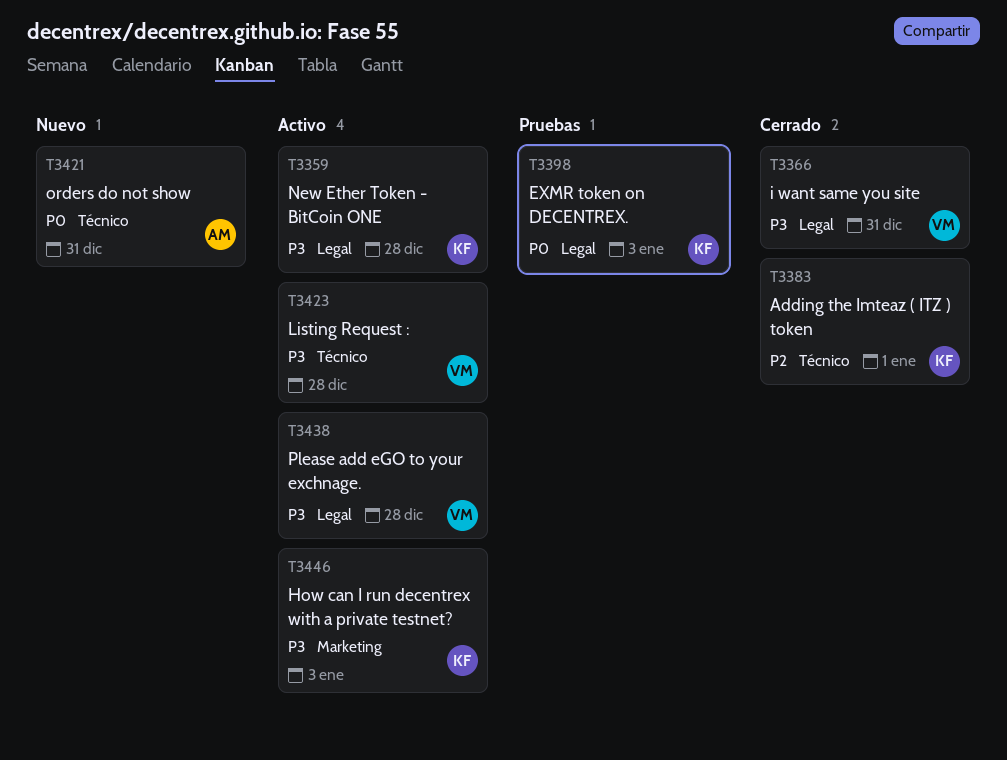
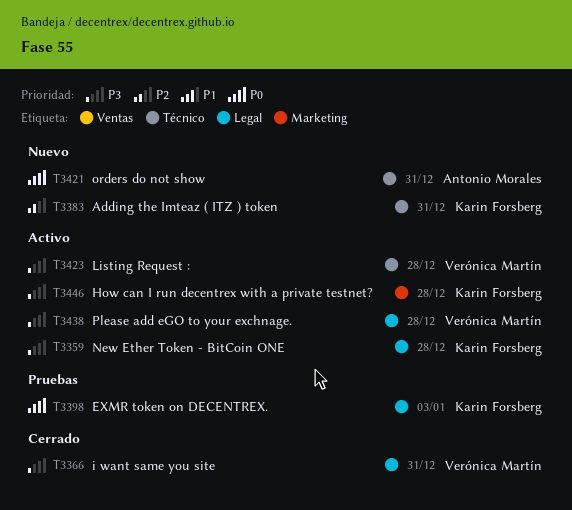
T3383, status: Cerrado -> Nuevo
T3383, due: Jan 1 -> Dec 31
T3446, due: Jan 3 -> Dec 28

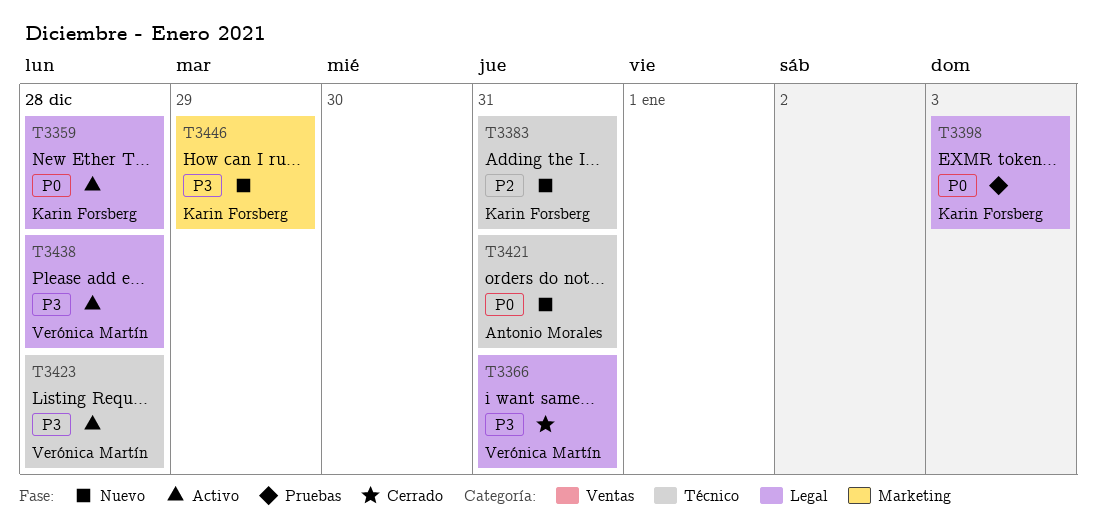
T3359, priority: P3 -> P0
T3446, status: Activo -> Nuevo
T3446, due: Dec 28 -> Dec 29

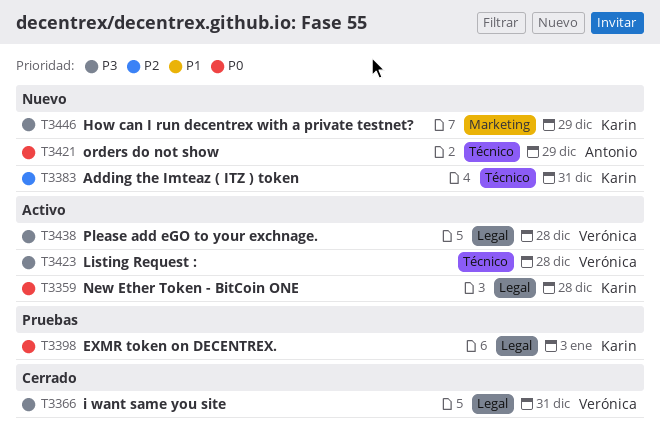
T3421, due: Dec 31 -> Dec 29

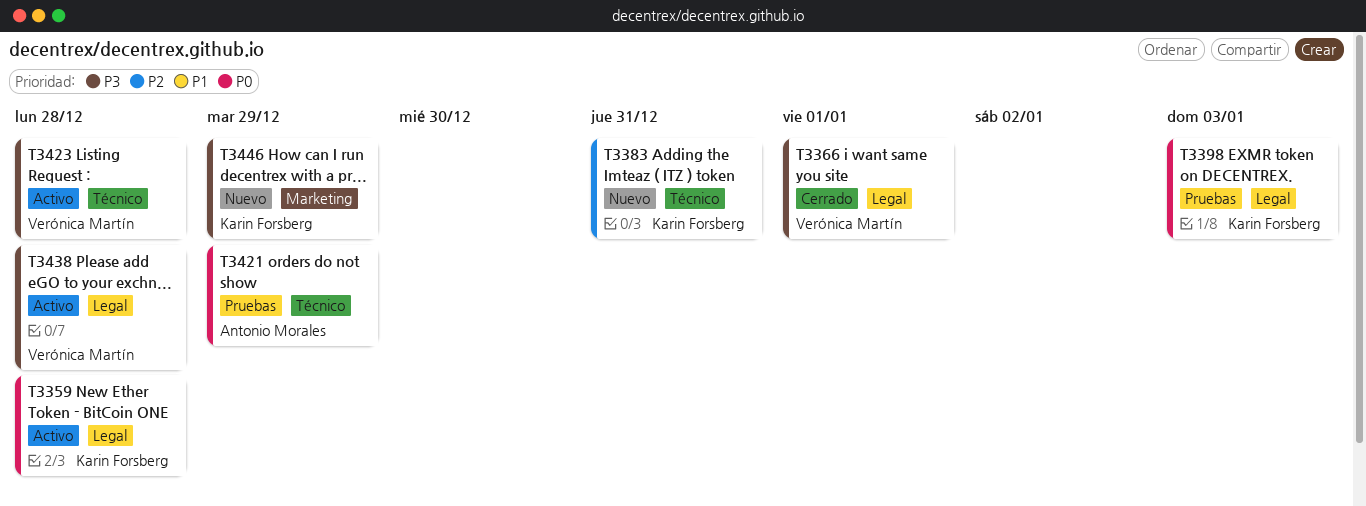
T3366, due: Dec 31 -> Jan 1
T3421, status: Nuevo -> Pruebas

